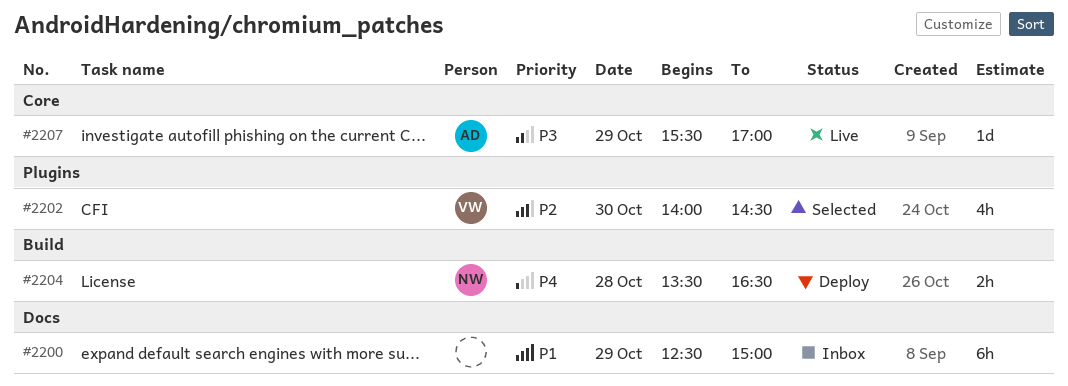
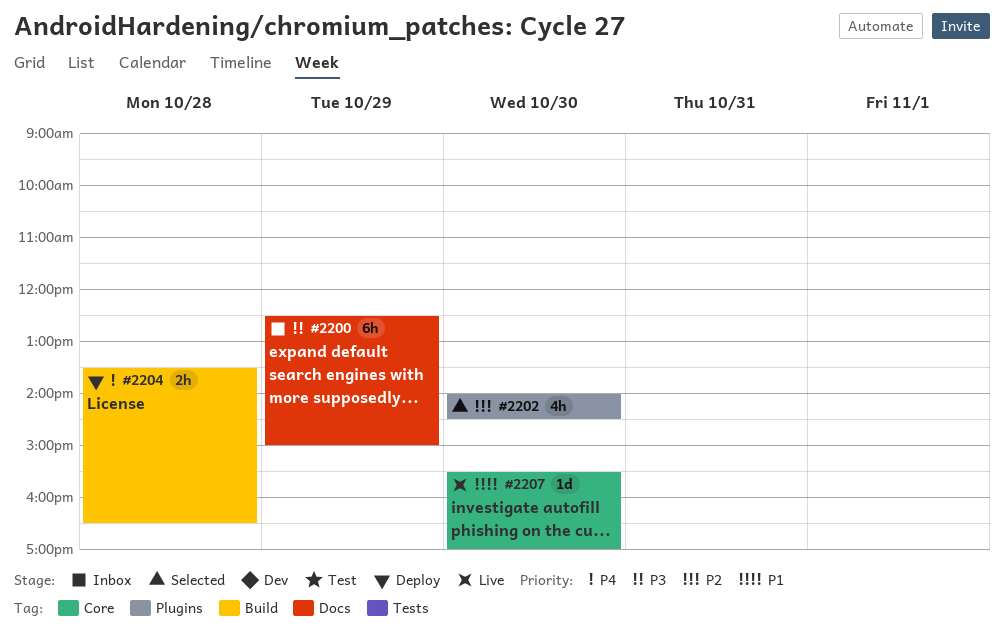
#2200, priority: P1 -> P3
#2207, priority: P3 -> P1
#2207, day: Oct 29 -> Oct 30

